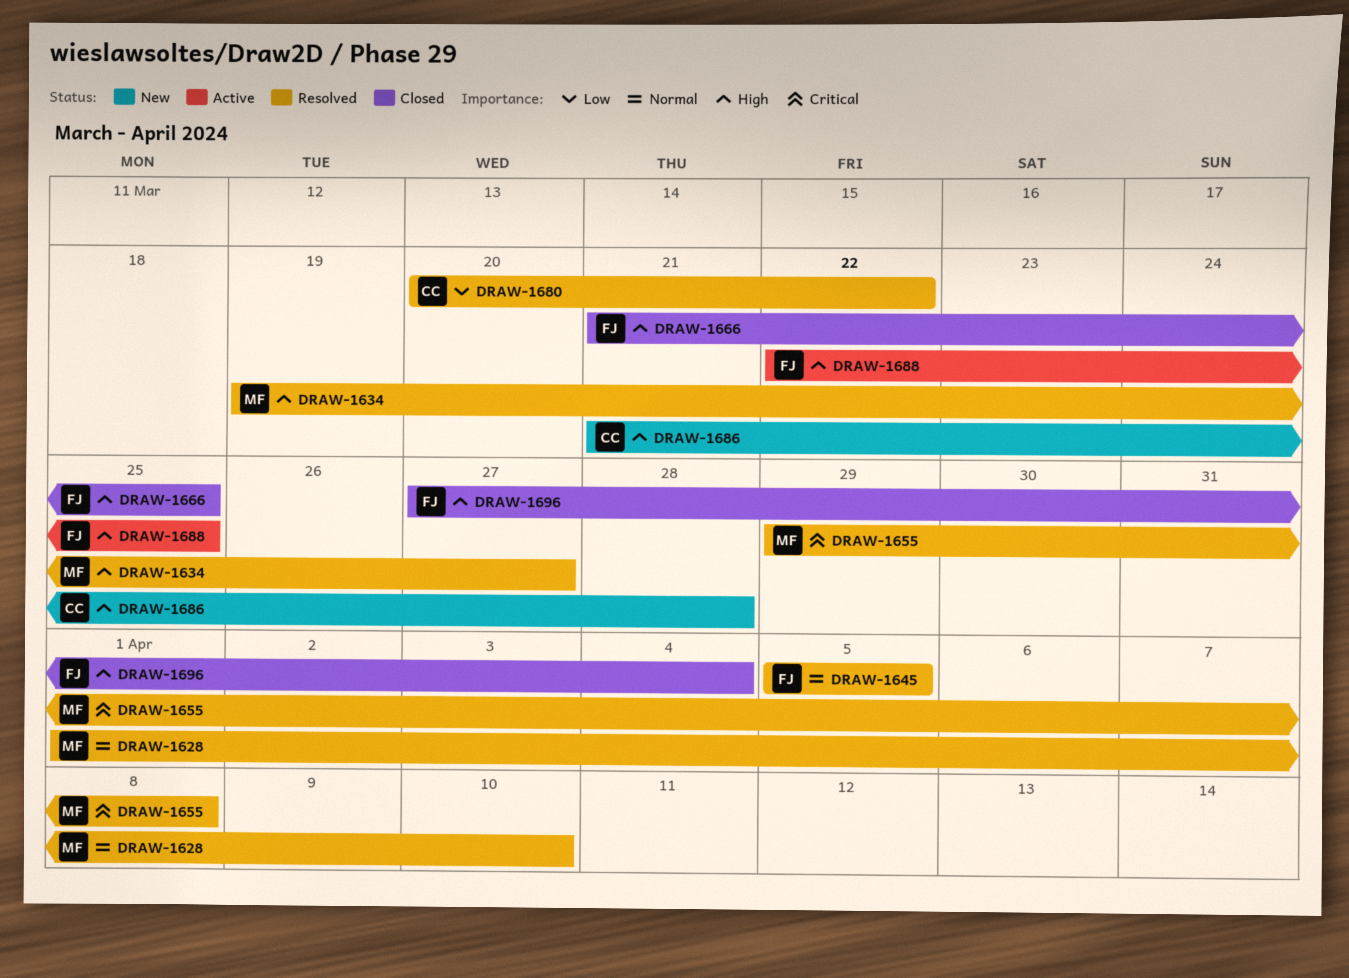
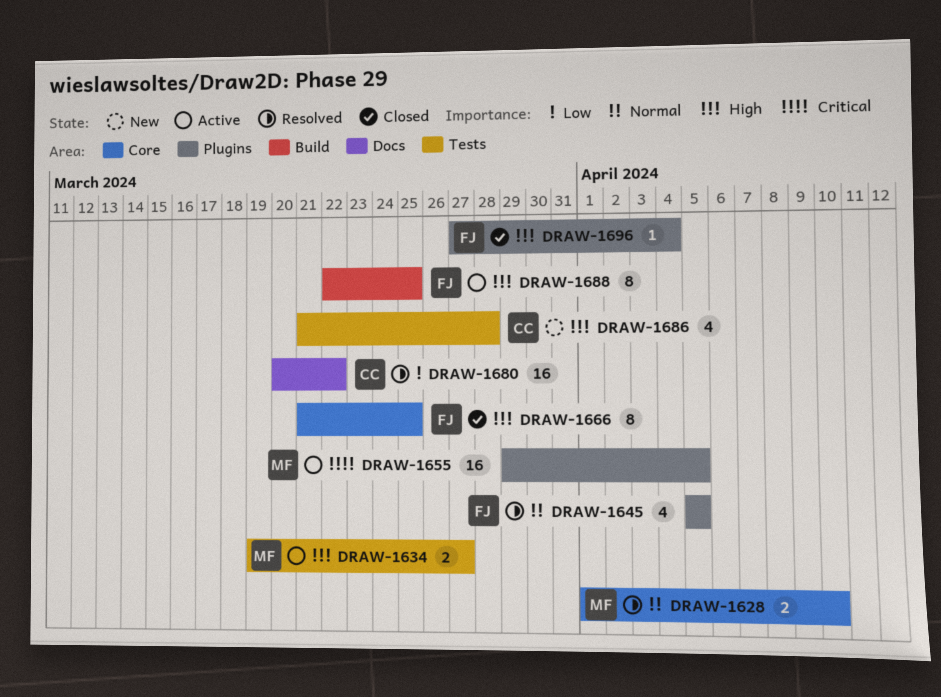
DRAW-1634, status: Resolved -> Active
DRAW-1655, status: Resolved -> Active
DRAW-1655, due: Apr 8 -> Apr 5

